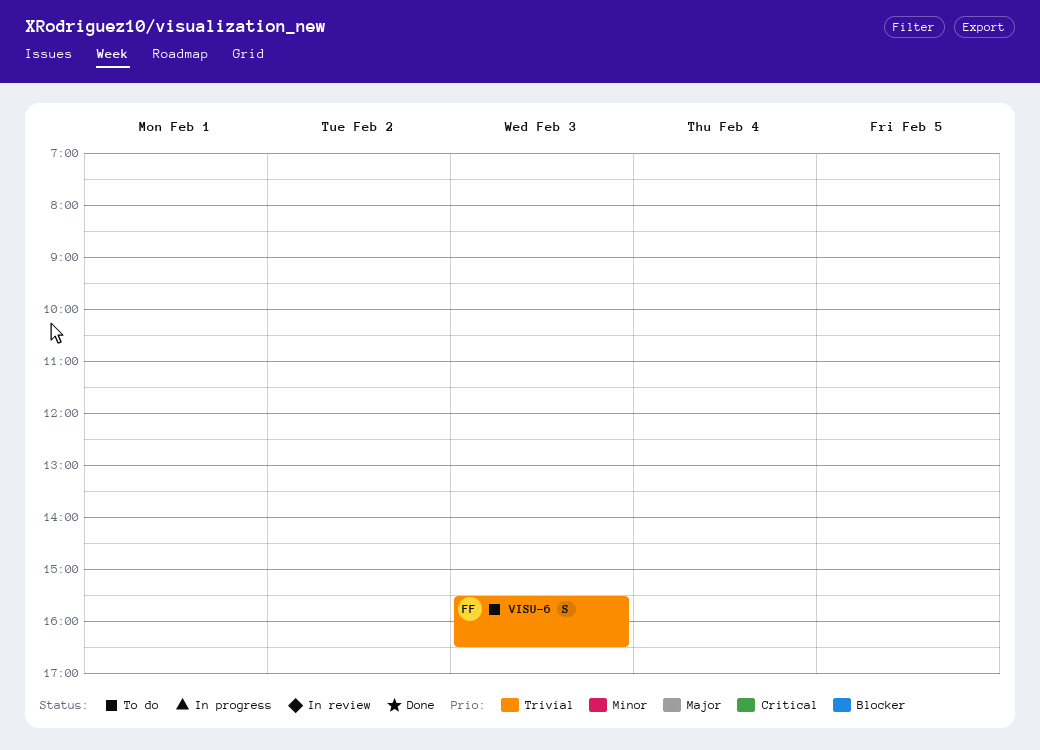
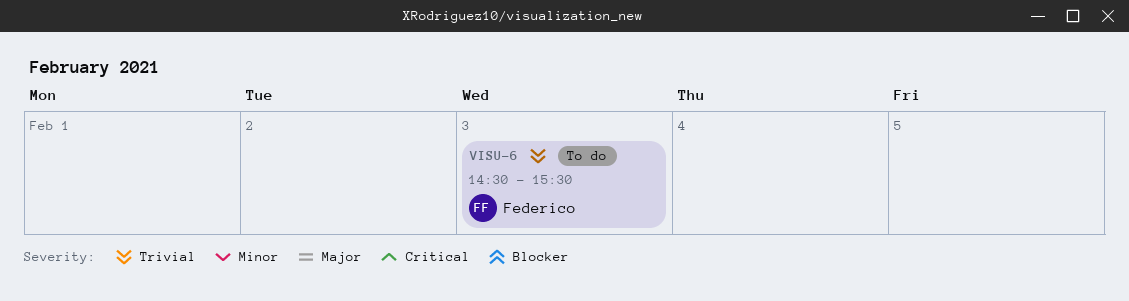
VISU-6, begins: 15:30 -> 14:30
VISU-6, ends: 16:30 -> 15:30

